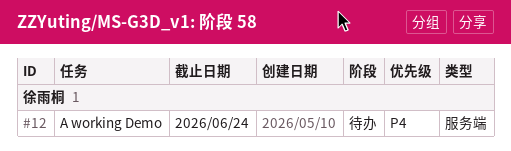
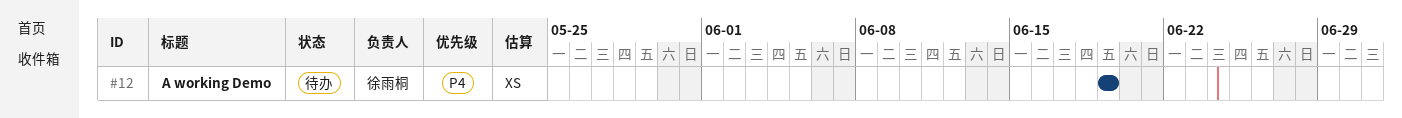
#12, due: Jun 24 -> Jun 19

